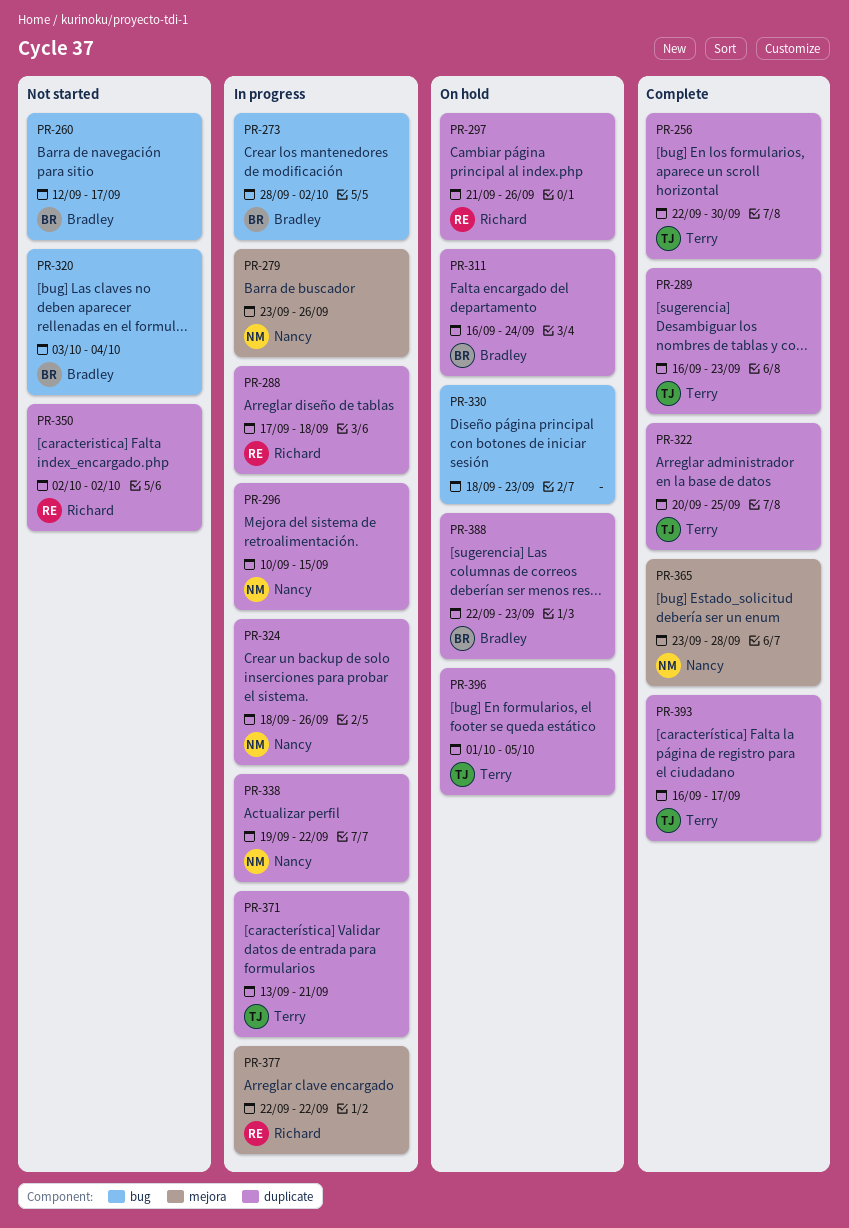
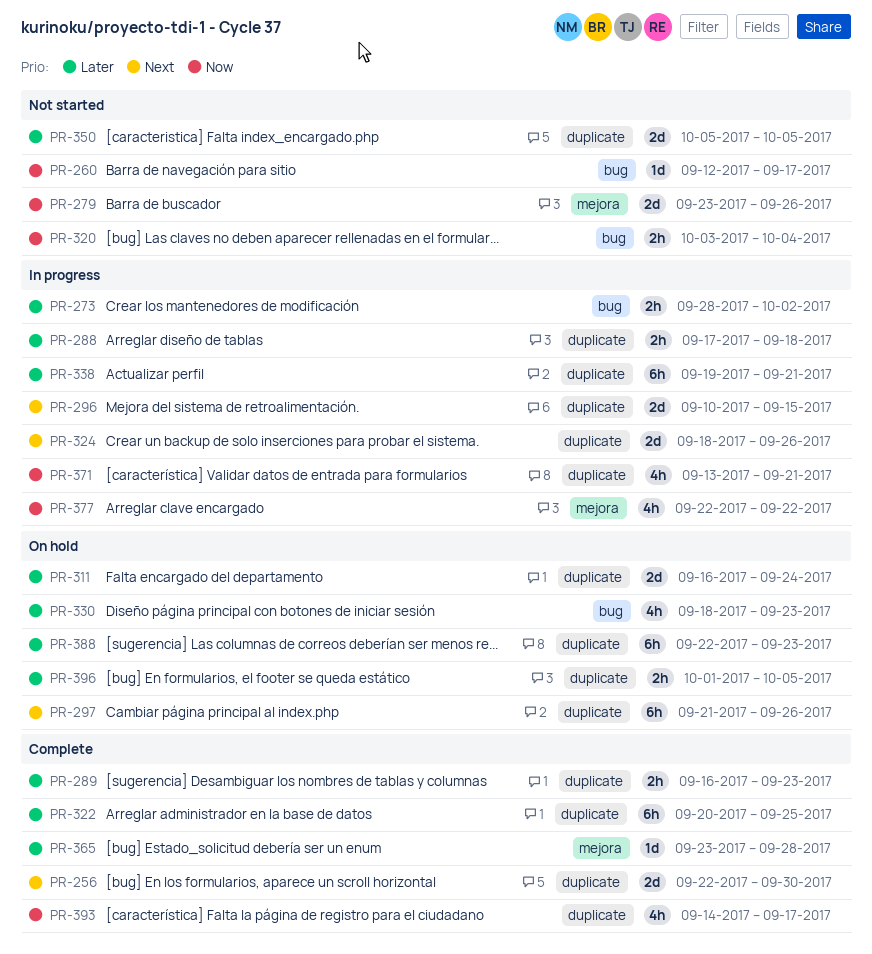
PR-279, status: In progress -> Not started
PR-338, due: Sep 22 -> Sep 21
PR-350, start: Oct 2 -> Oct 5
PR-350, due: Oct 2 -> Oct 5
PR-393, start: Sep 16 -> Sep 14

